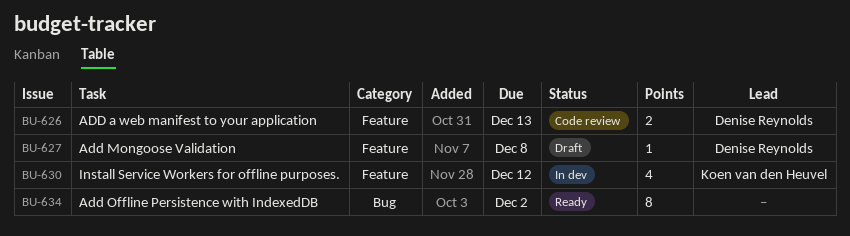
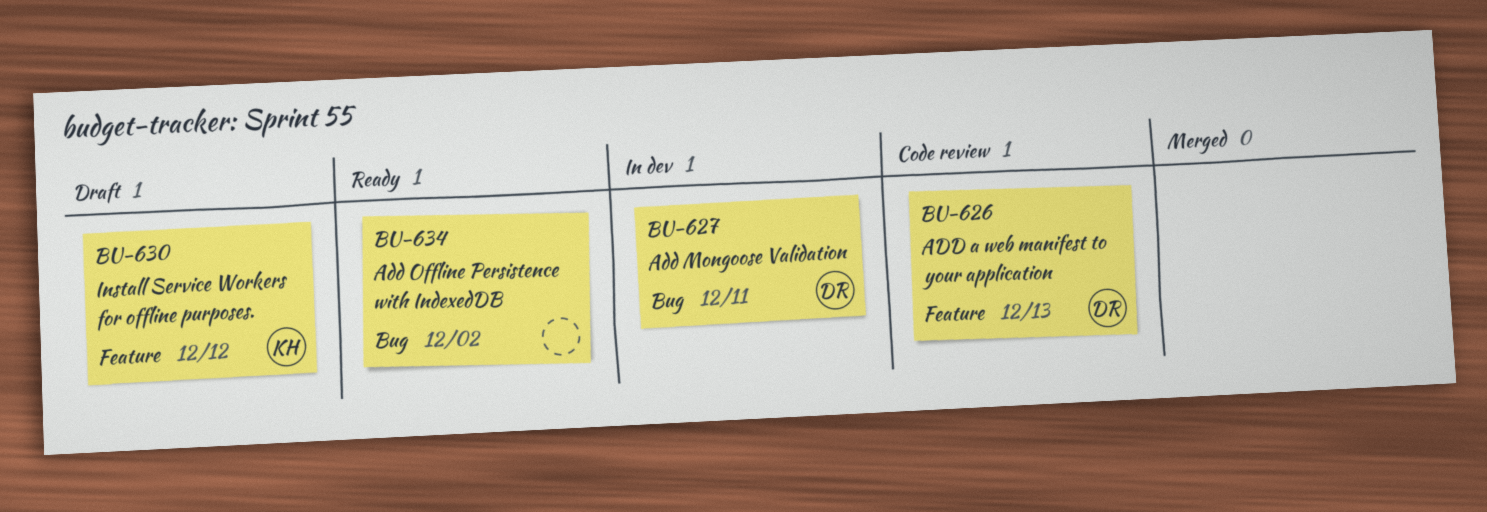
BU-627, status: Draft -> In dev
BU-627, label: Feature -> Bug
BU-627, due: Dec 8 -> Dec 11
BU-630, status: In dev -> Draft

